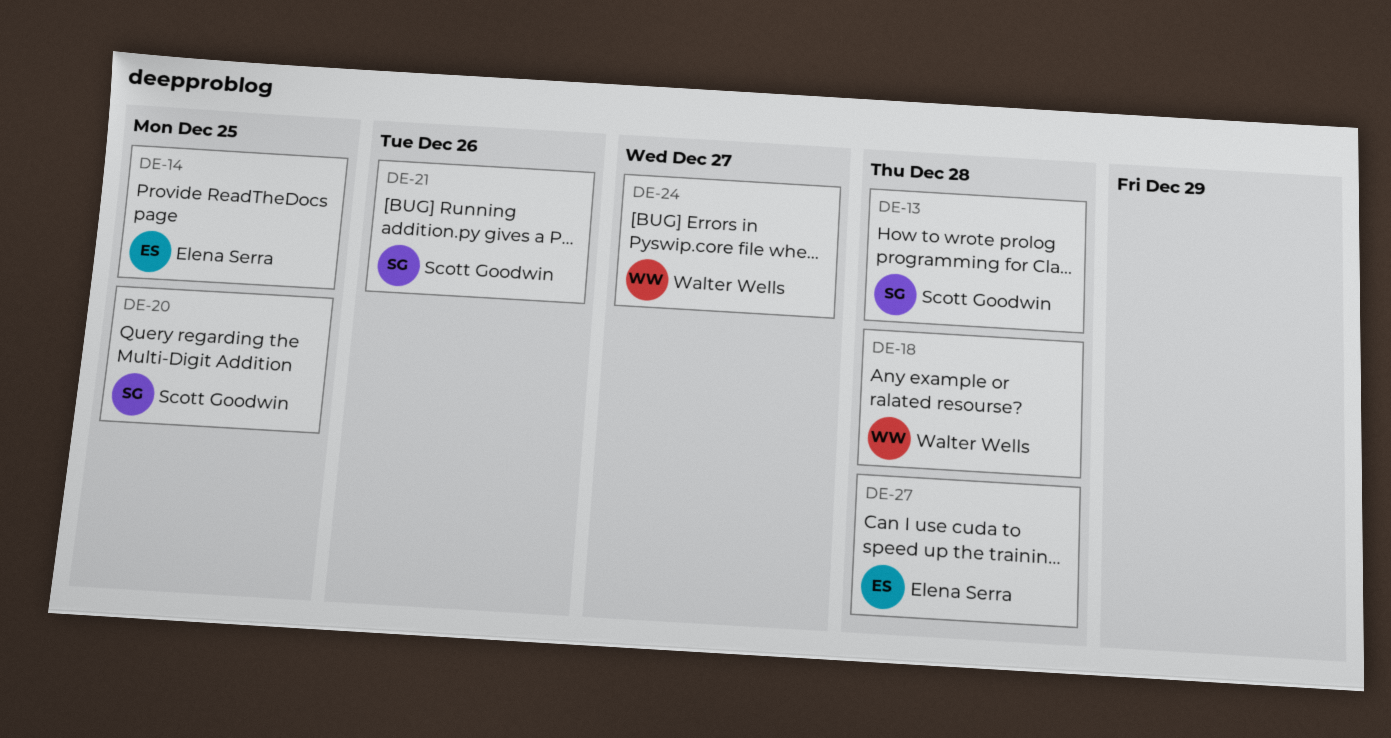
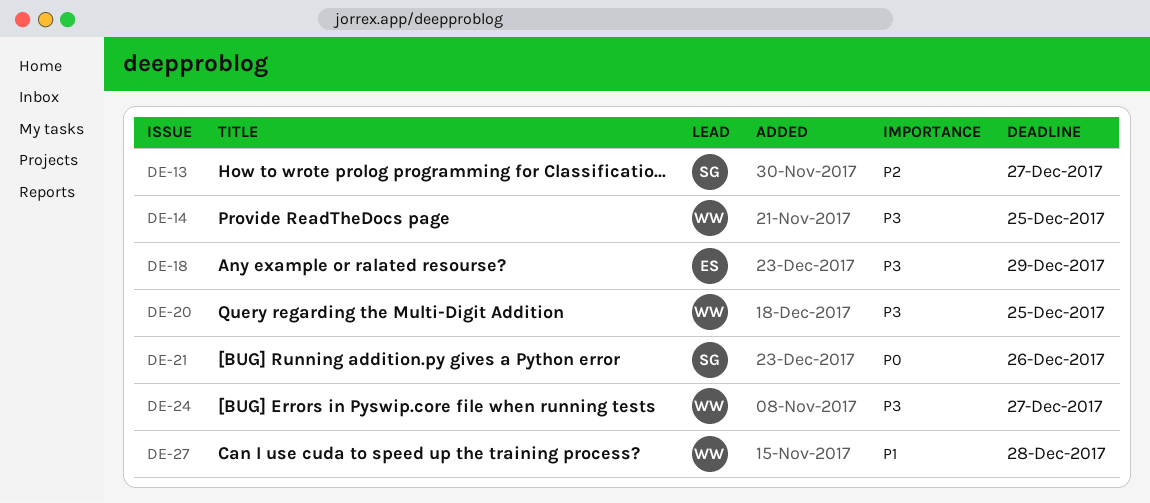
DE-13, due: Dec 28 -> Dec 27
DE-14, owner: Elena Serra -> Walter Wells
DE-18, owner: Walter Wells -> Elena Serra
DE-18, due: Dec 28 -> Dec 29
DE-20, owner: Scott Goodwin -> Walter Wells
DE-27, owner: Elena Serra -> Walter Wells

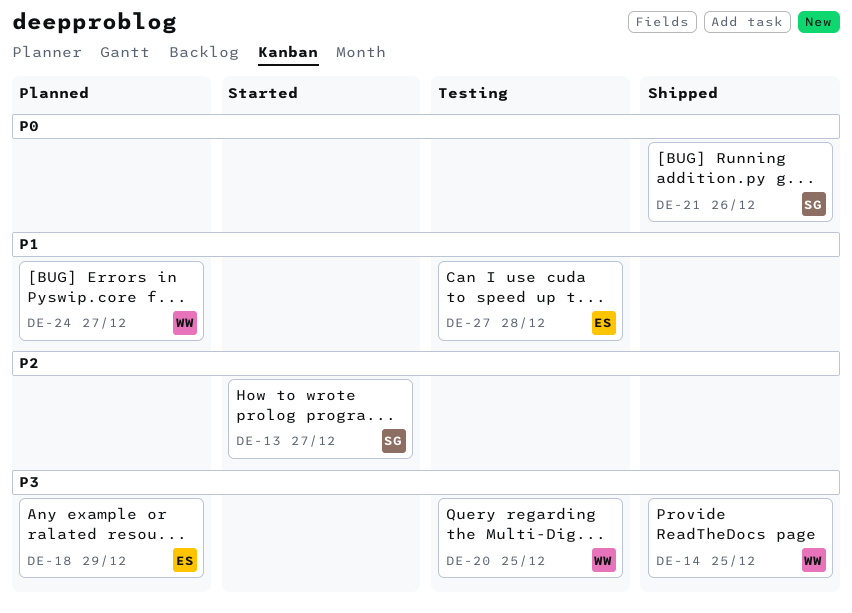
DE-24, priority: P3 -> P1
DE-27, owner: WW -> ES

